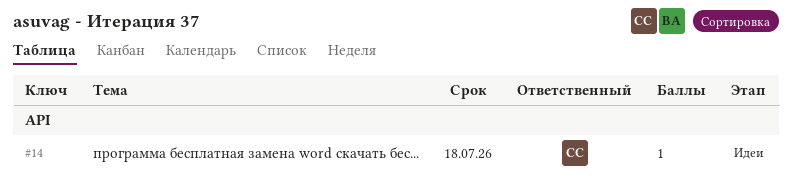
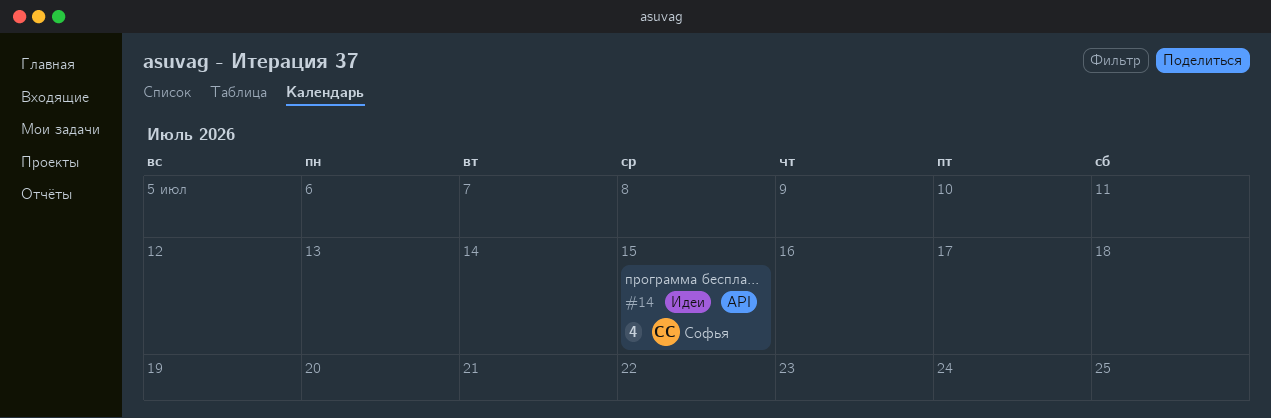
#14, estimate: 1 -> 4
#14, due: Jul 18 -> Jul 15

